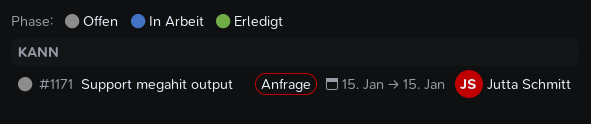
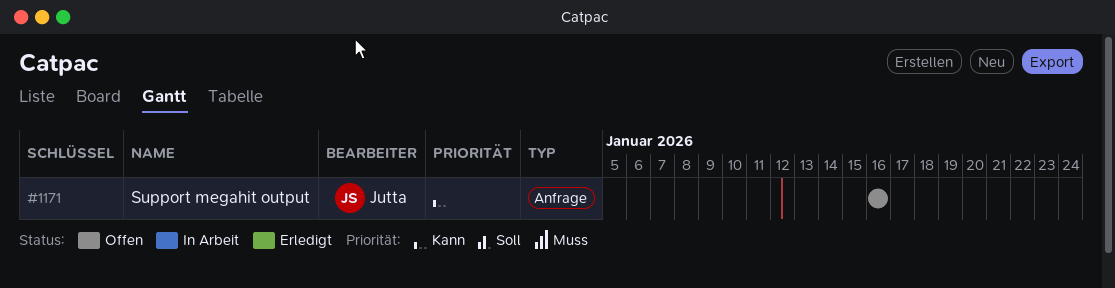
#1171, start: Jan 15 -> Jan 16
#1171, due: Jan 15 -> Jan 16

